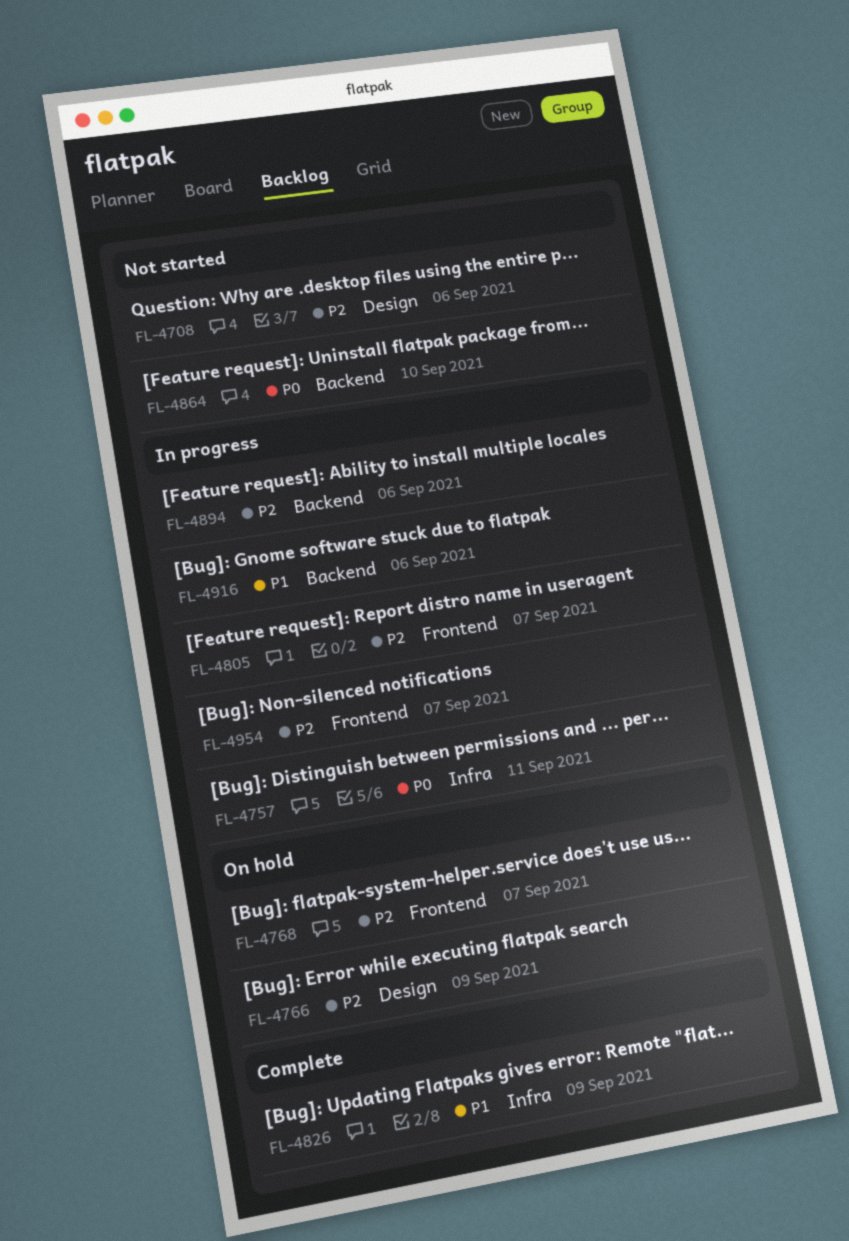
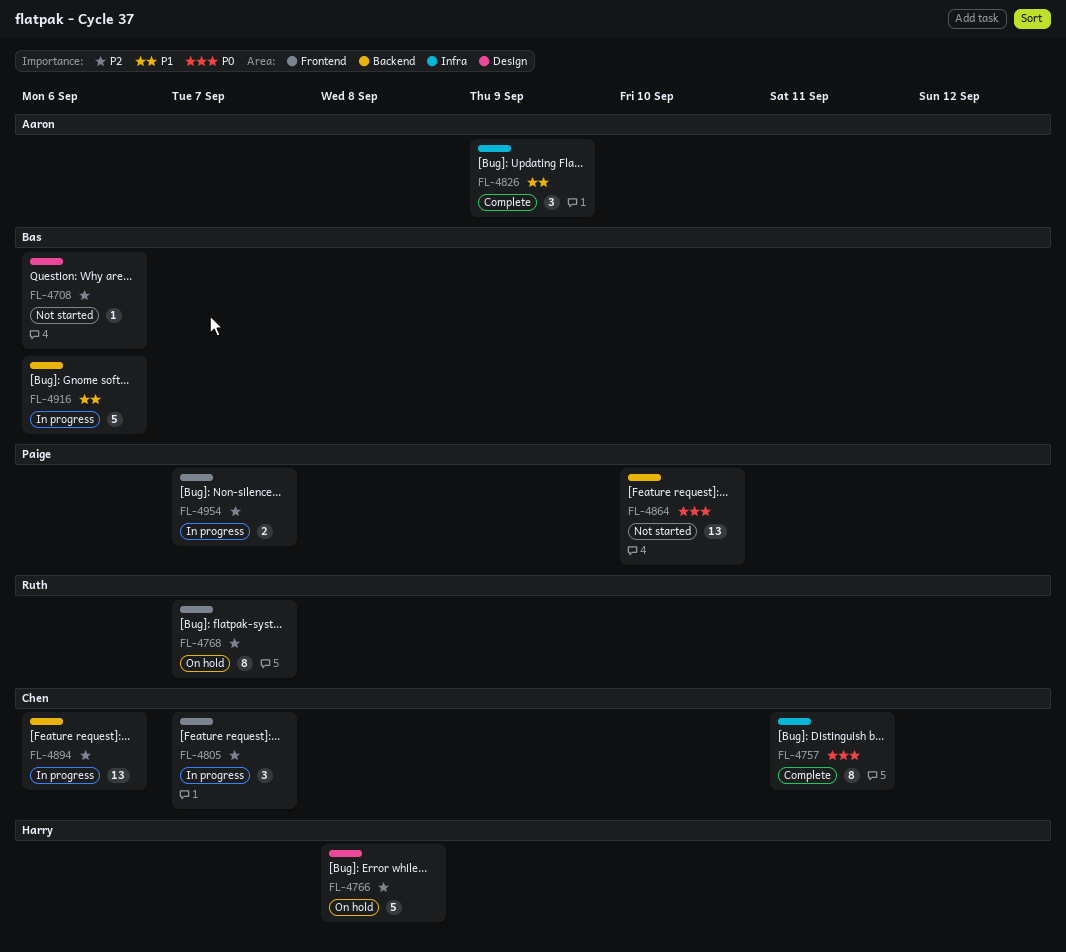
FL-4757, status: In progress -> Complete
FL-4766, due: Sep 9 -> Sep 8

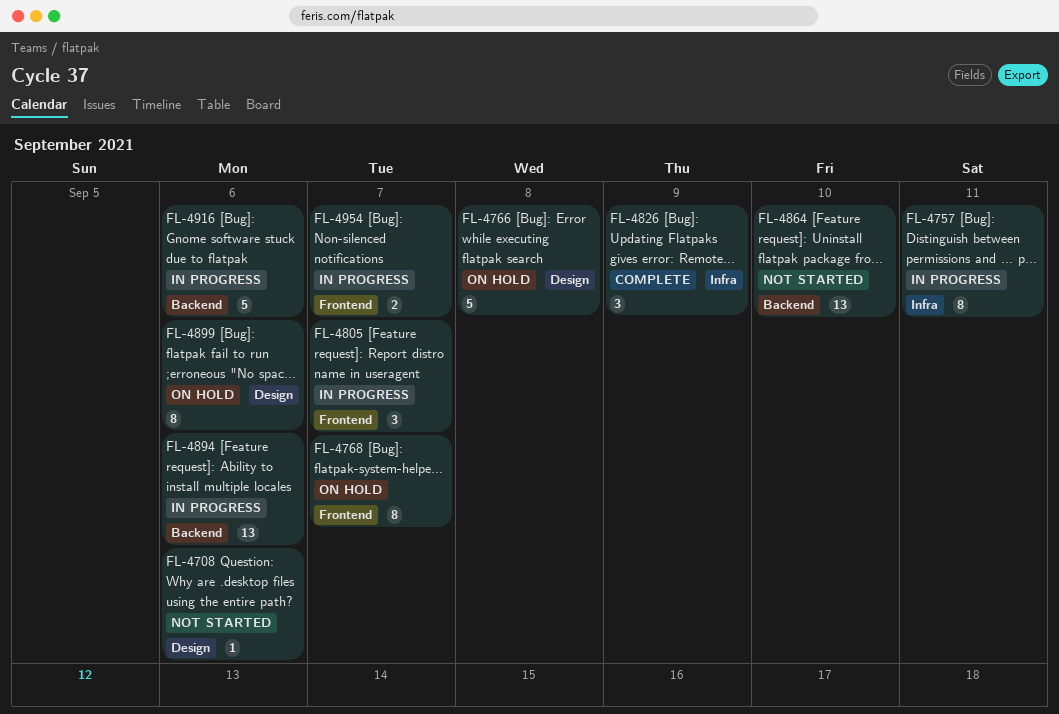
FL-4757, status: Complete -> In progress
FL-4899: none -> present

